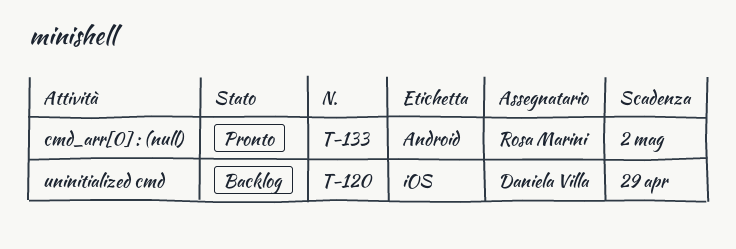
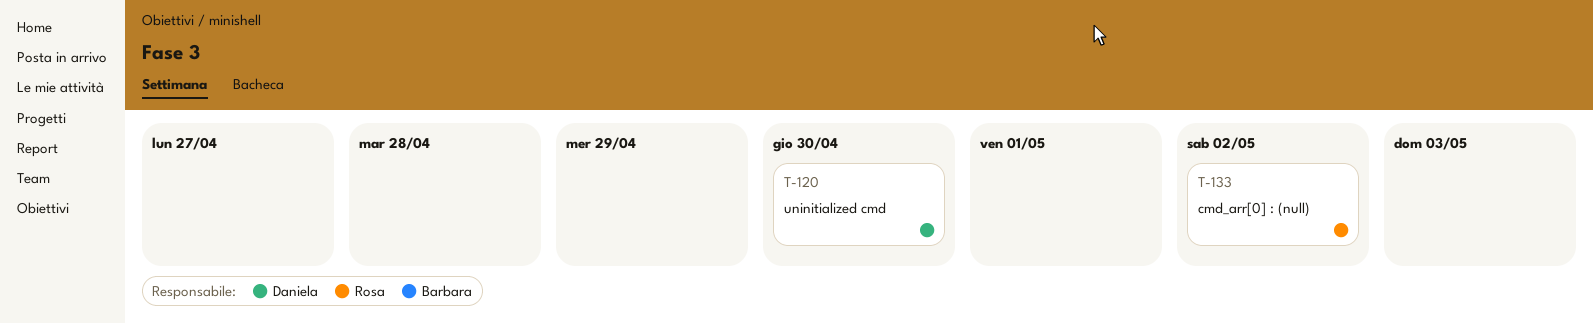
T-120, due: Apr 29 -> Apr 30

